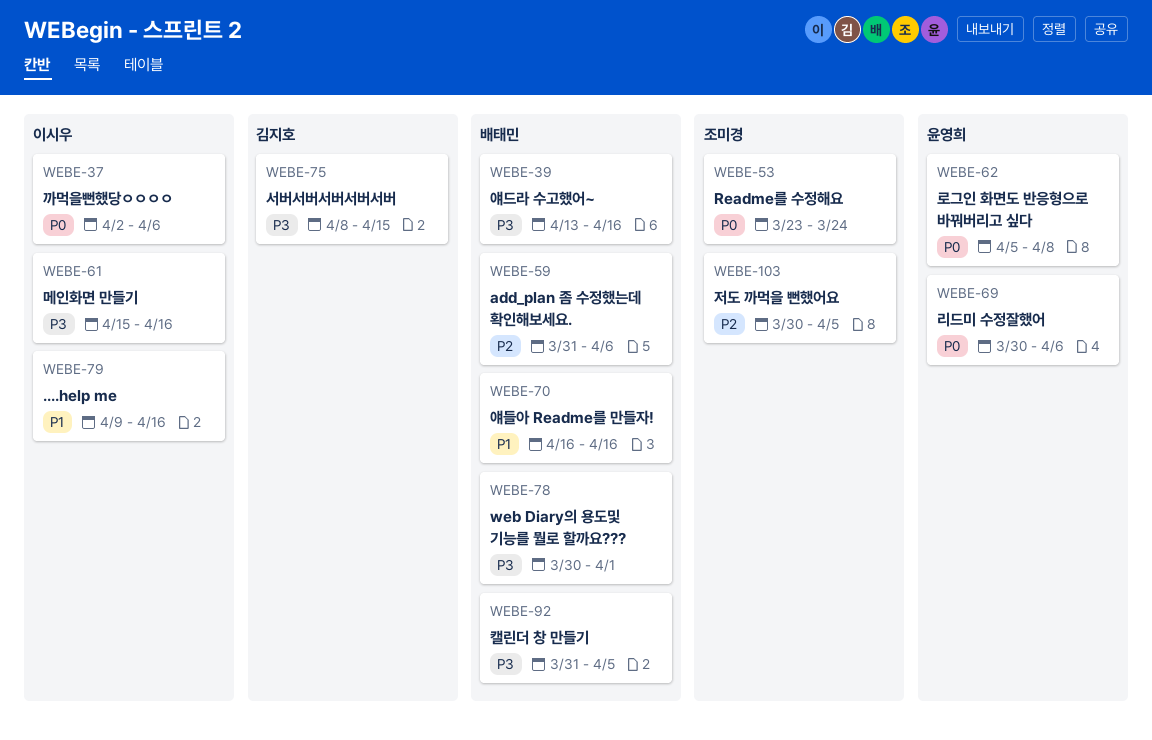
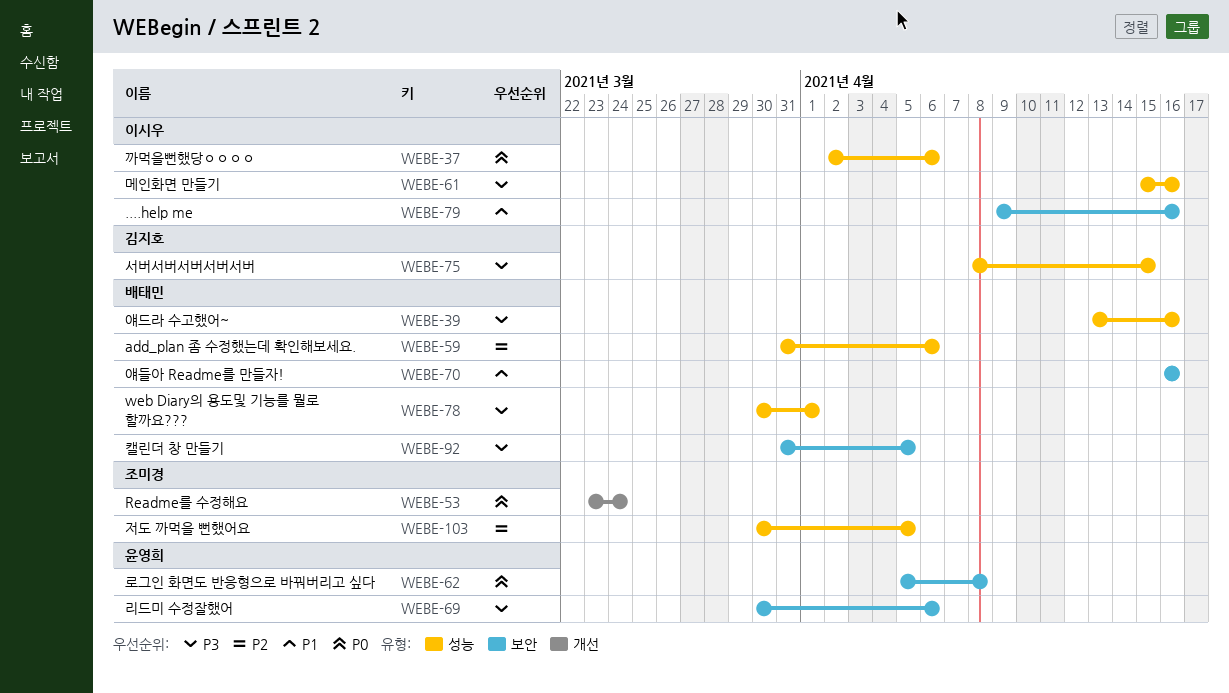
WEBE-69, priority: P0 -> P3

